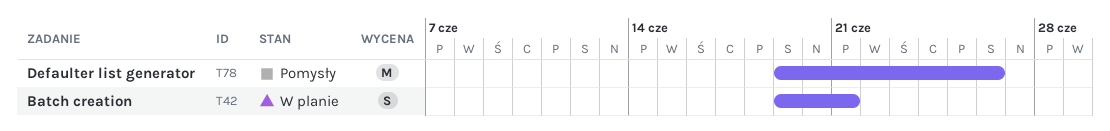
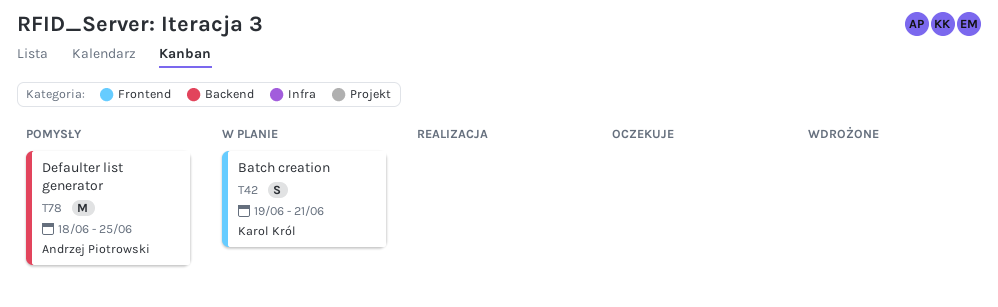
T78, start: Jun 19 -> Jun 18
T78, due: Jun 26 -> Jun 25

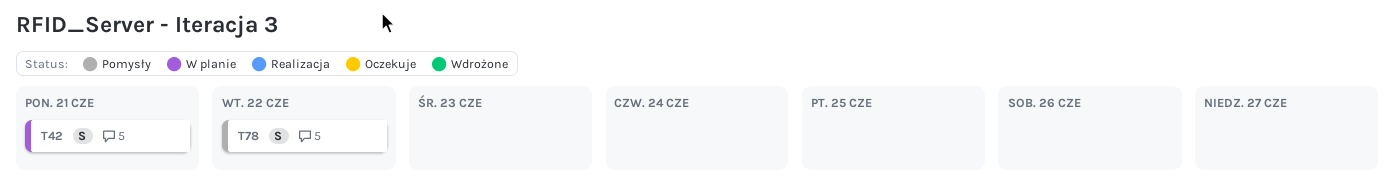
T78, estimate: M -> S
T78, due: Jun 25 -> Jun 22

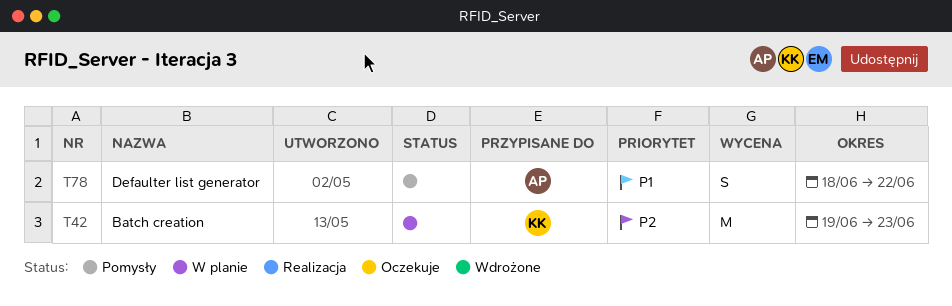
T42, estimate: S -> M
T42, due: Jun 21 -> Jun 23

